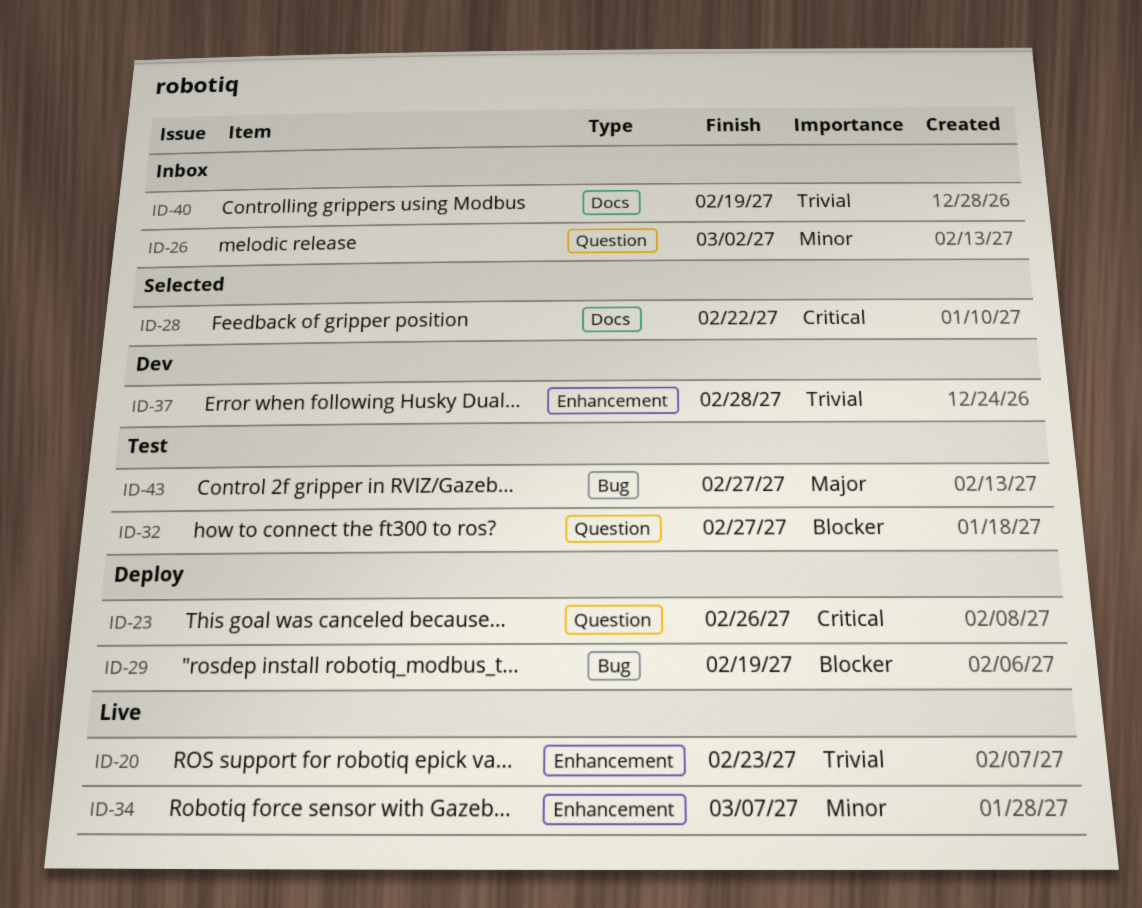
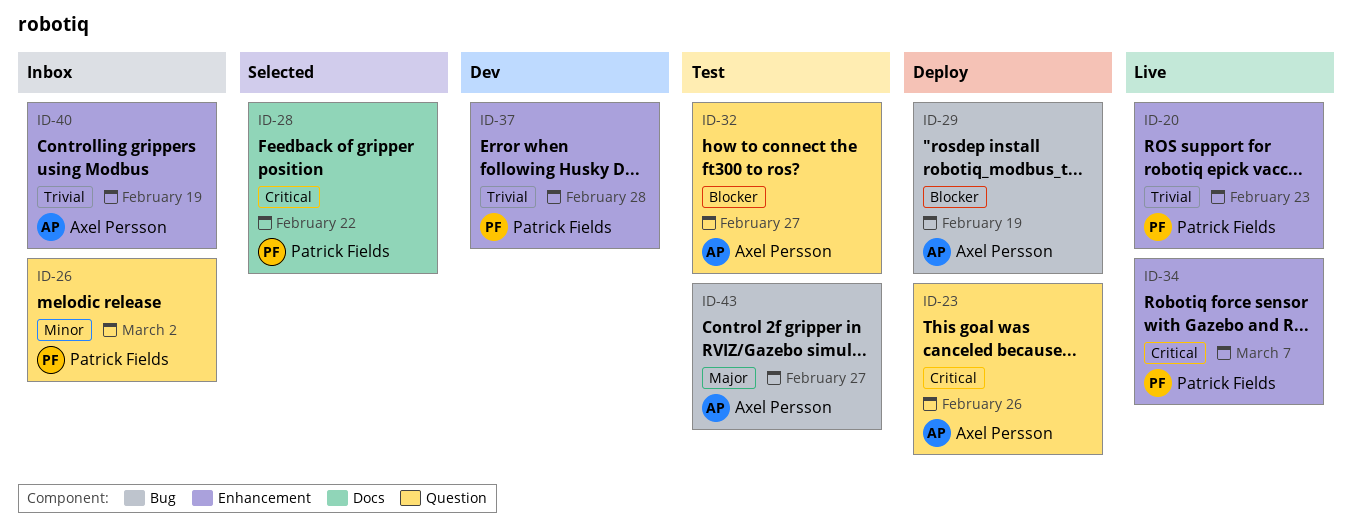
ID-34, priority: Minor -> Critical
ID-40, label: Docs -> Enhancement

